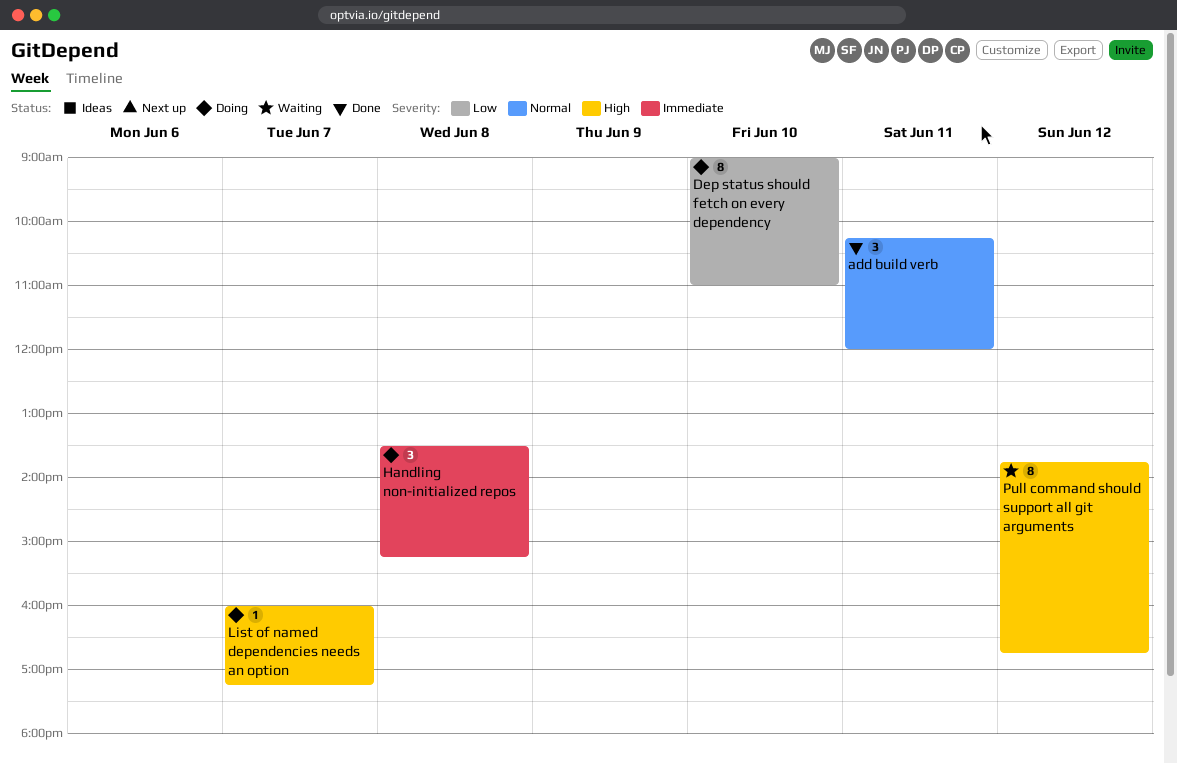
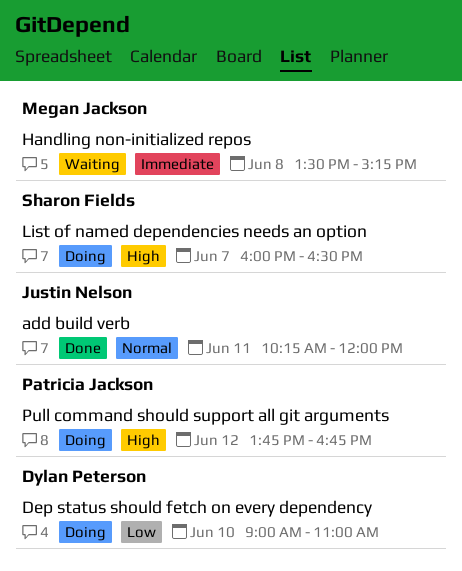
Handling non-initialized repos, status: Doing -> Waiting
List of named dependencies needs an option, ends: 17:15 -> 16:30
Pull command should support all git arguments, status: Waiting -> Doing

